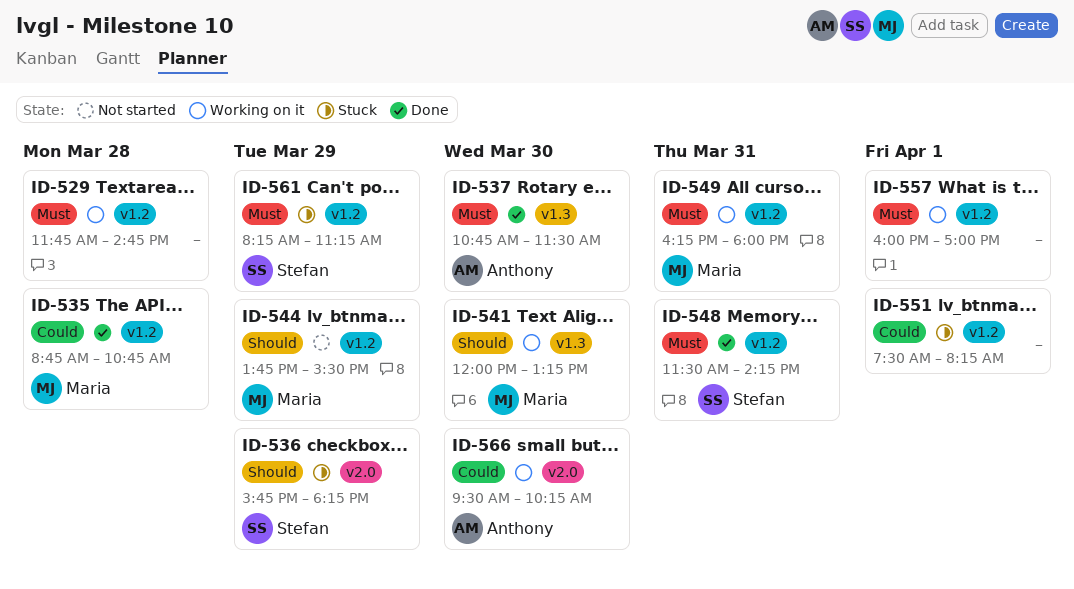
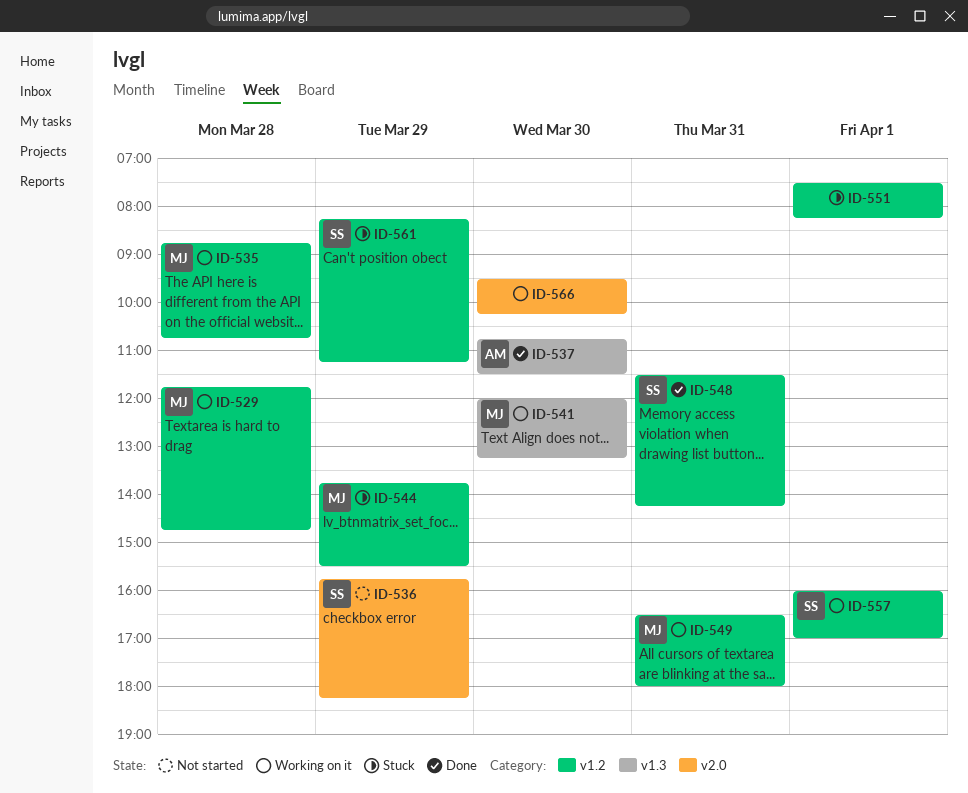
ID-529, owner: none -> Maria
ID-535, status: Done -> Working on it
ID-536, status: Stuck -> Not started
ID-544, status: Not started -> Stuck
ID-549, begins: 16:15 -> 16:30
ID-557, owner: none -> Stefan
ID-566, owner: Anthony -> none

